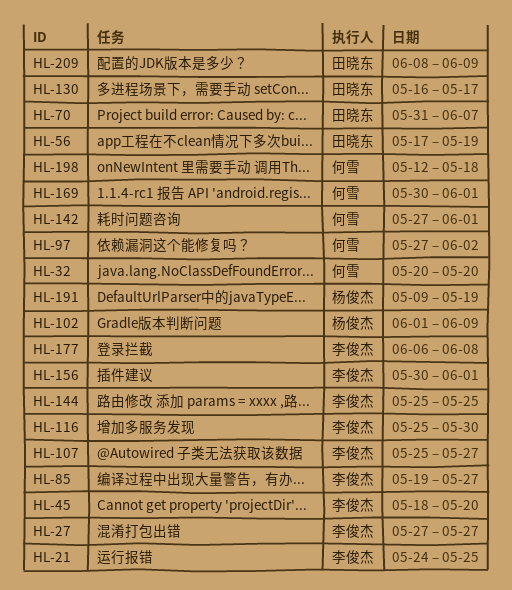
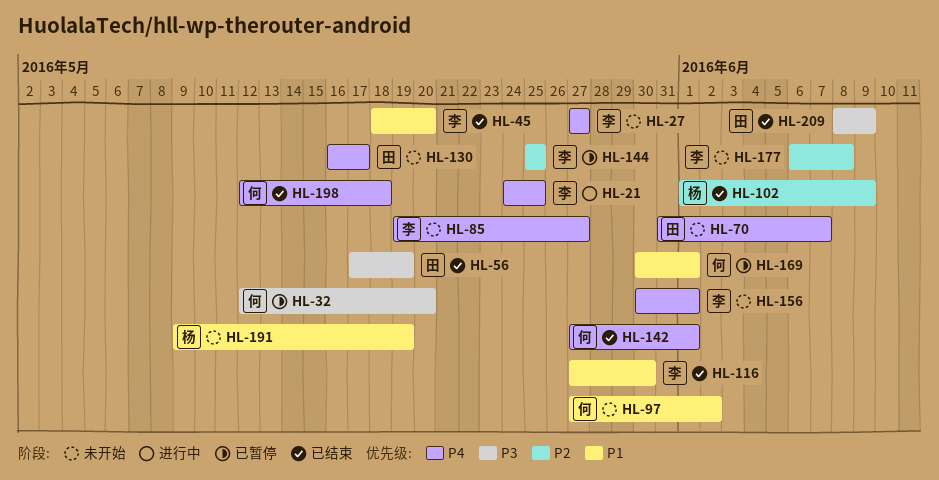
HL-32, start: May 20 -> May 12
HL-107: present -> none
HL-116, start: May 25 -> May 27

